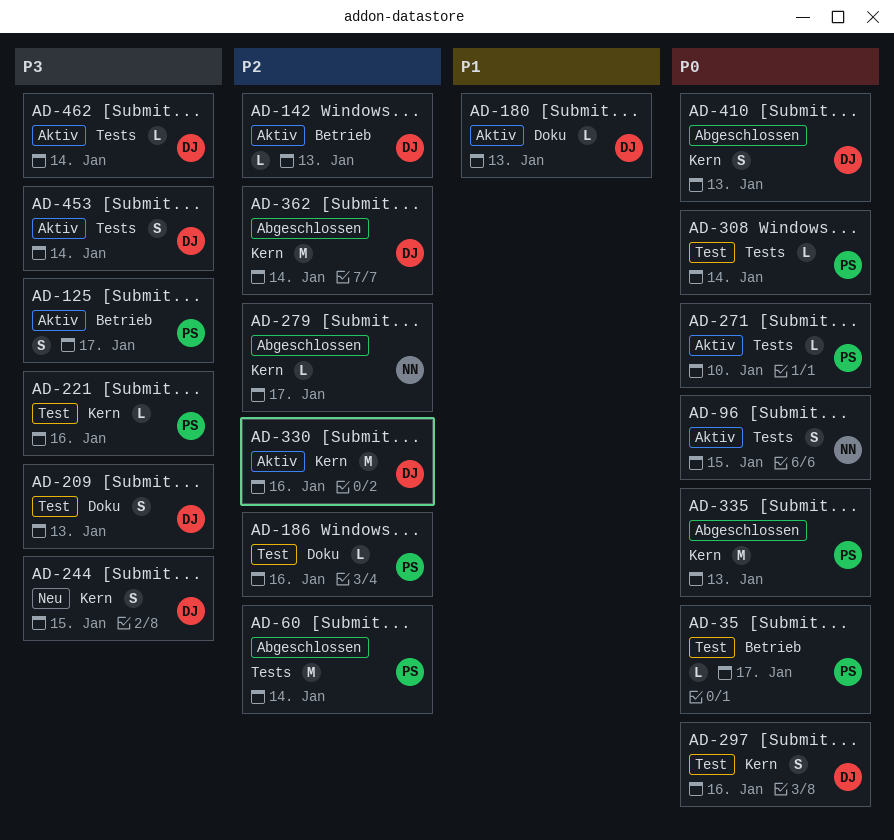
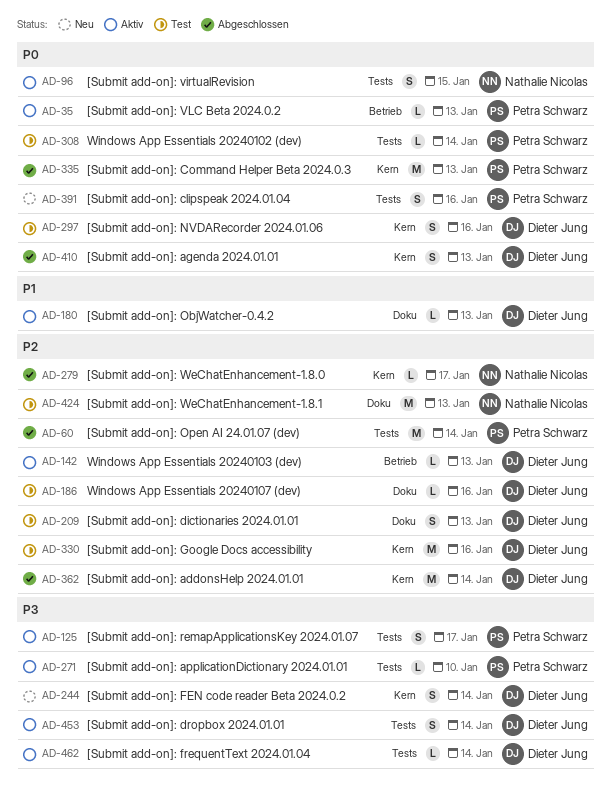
AD-35, status: Test -> Aktiv
AD-35, due: Jan 17 -> Jan 13
AD-125, label: Betrieb -> Tests
AD-186, owner: Petra Schwarz -> Dieter Jung
AD-209, priority: P3 -> P2
AD-221: present -> none
AD-244, due: Jan 15 -> Jan 14
AD-271, priority: P0 -> P3
AD-330, status: Aktiv -> Test
AD-391: none -> present
AD-424: none -> present

